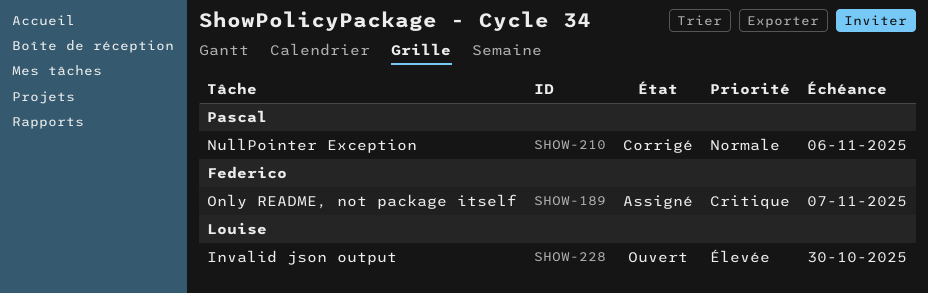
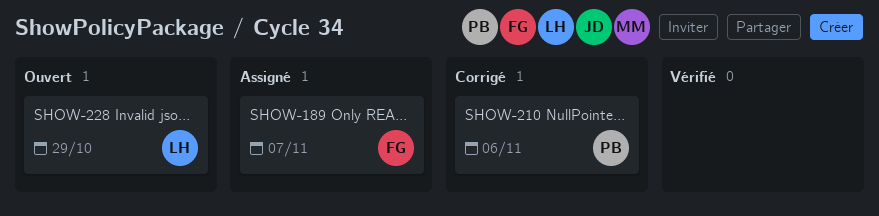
SHOW-228, due: Oct 30 -> Oct 29

